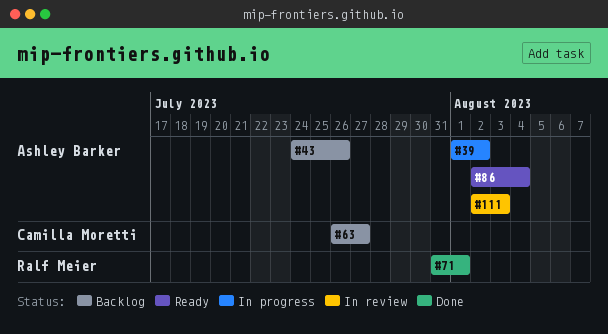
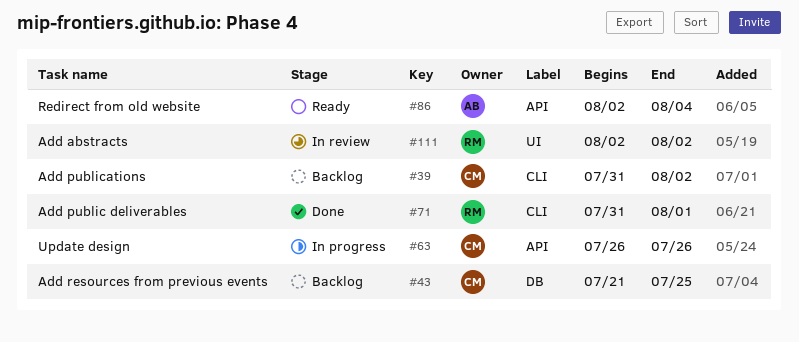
#39, status: In progress -> Backlog
#39, owner: Ashley Barker -> Camilla Moretti
#39, start: Aug 1 -> Jul 31
#43, owner: Ashley Barker -> Camilla Moretti
#43, start: Jul 24 -> Jul 21
#43, due: Jul 26 -> Jul 25
#63, status: Backlog -> In progress
#63, due: Jul 27 -> Jul 26
#111, owner: Ashley Barker -> Ralf Meier
#111, due: Aug 3 -> Aug 2

